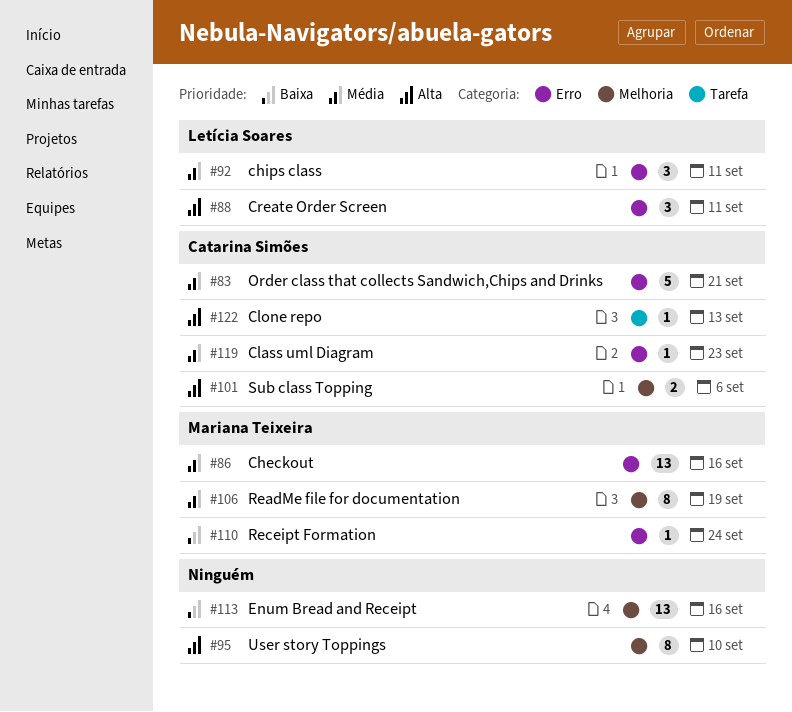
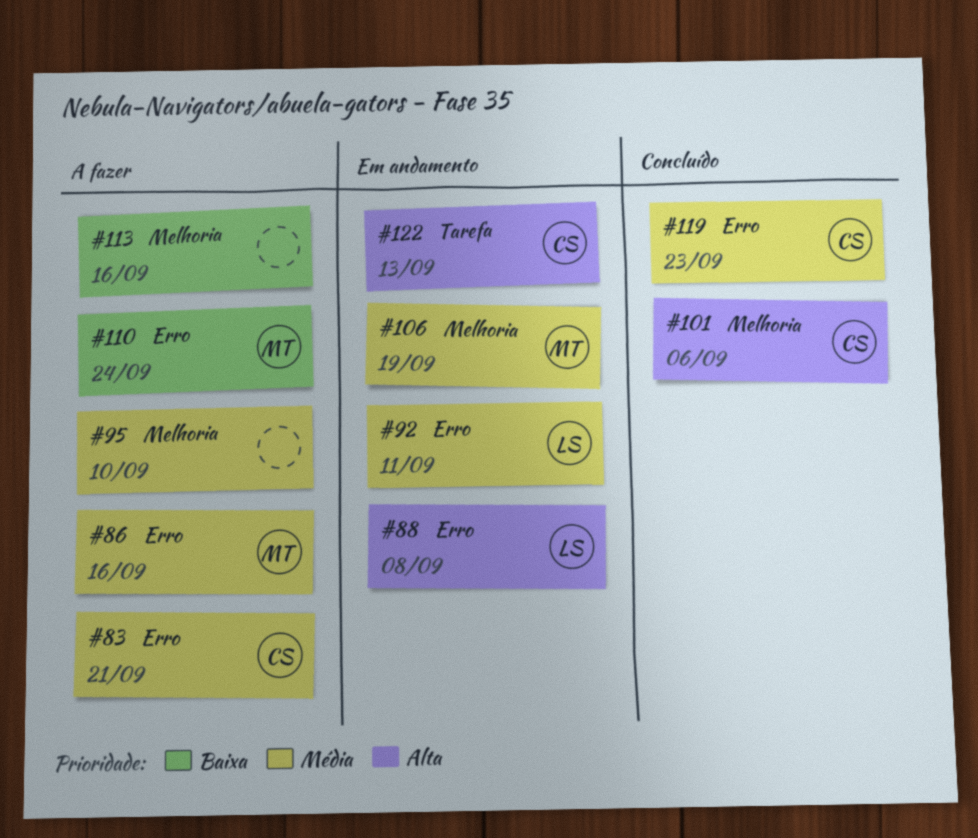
#88, due: Sep 11 -> Sep 8
#95, priority: Alta -> Média

